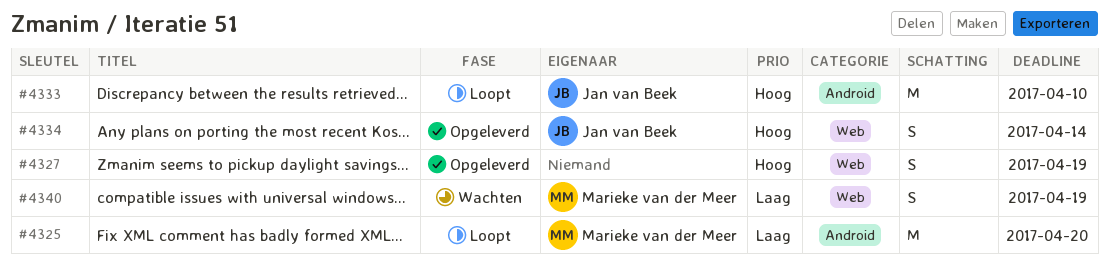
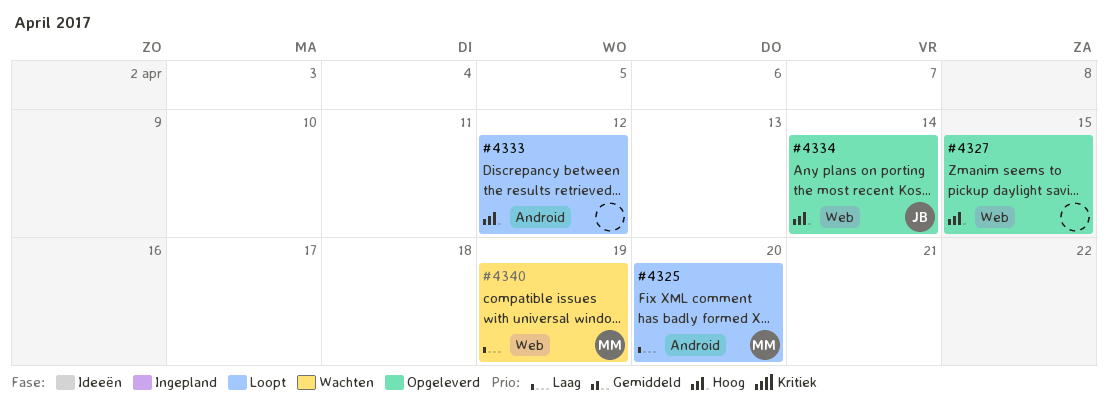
#4327, due: Apr 19 -> Apr 15
#4333, owner: Jan van Beek -> none
#4333, due: Apr 10 -> Apr 12

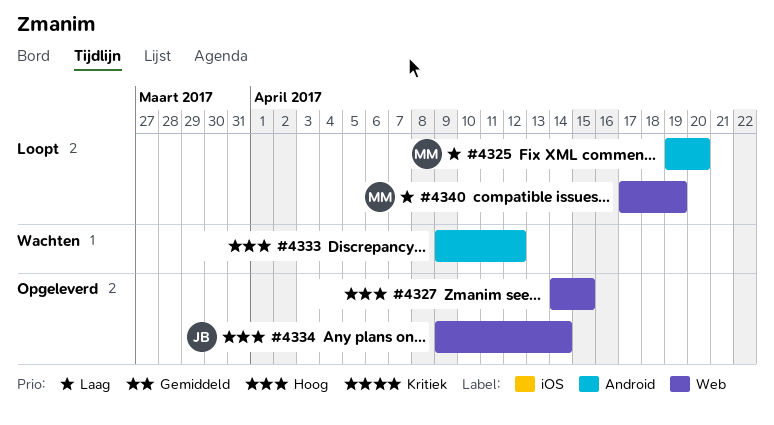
#4333, status: Loopt -> Wachten
#4340, status: Wachten -> Loopt

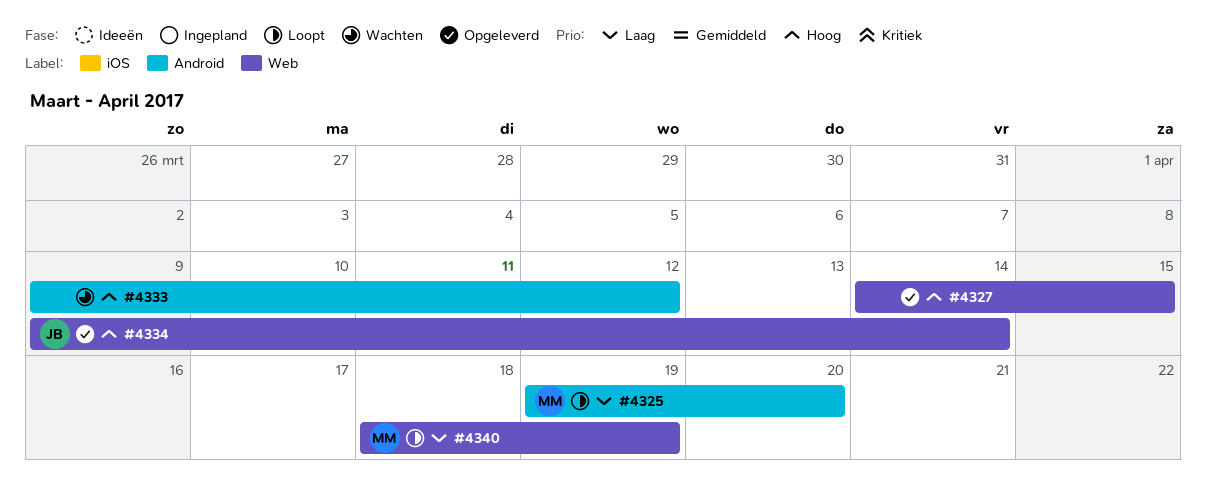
#4340, start: Apr 17 -> Apr 18

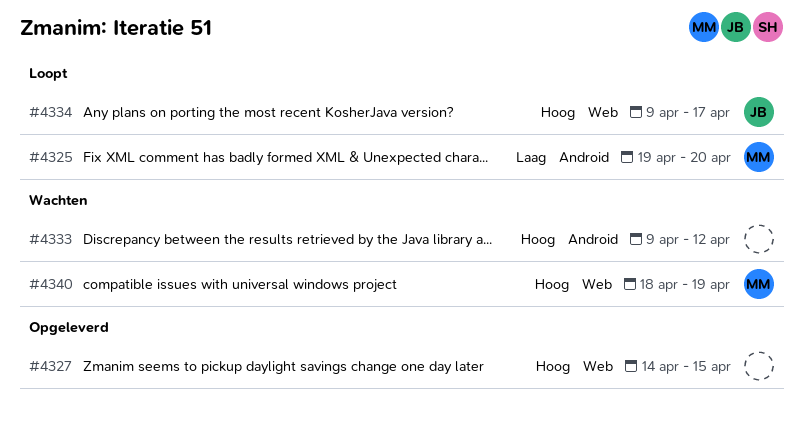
#4334, status: Opgeleverd -> Loopt
#4334, due: Apr 14 -> Apr 17
#4340, status: Loopt -> Wachten
#4340, priority: Laag -> Hoog

